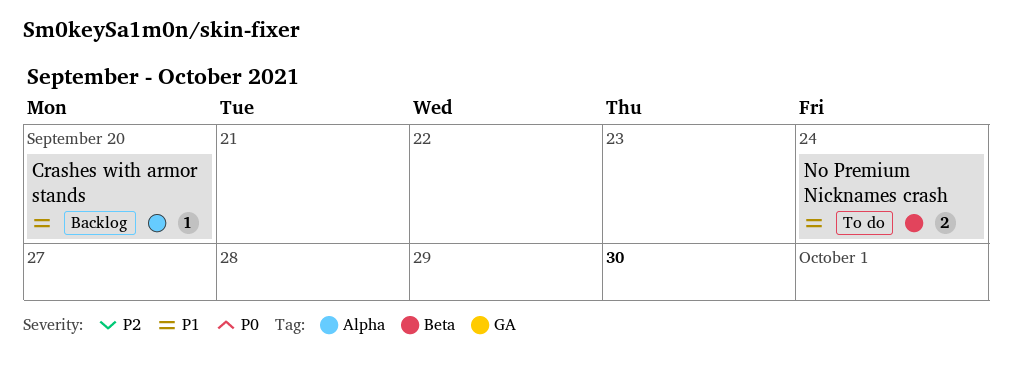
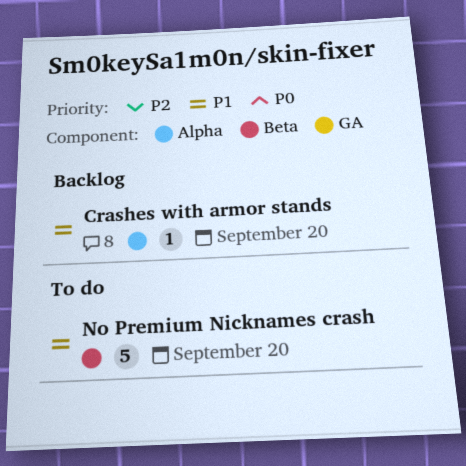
No Premium Nicknames crash, estimate: 2 -> 5
No Premium Nicknames crash, due: Sep 24 -> Sep 20

